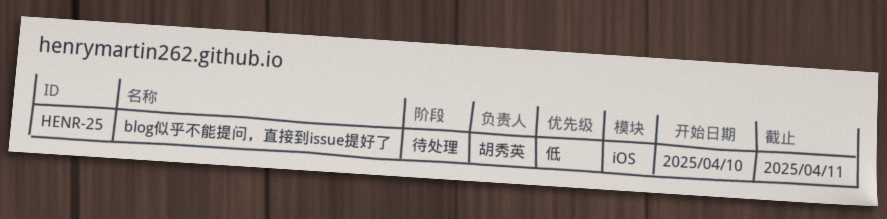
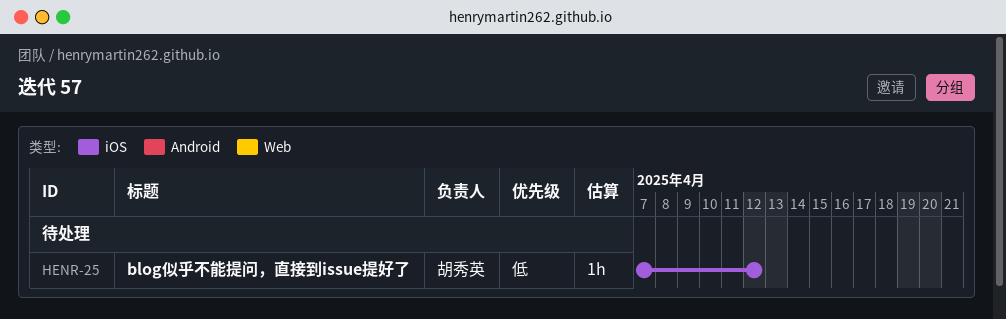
HENR-25, start: Apr 10 -> Apr 7
HENR-25, due: Apr 11 -> Apr 12

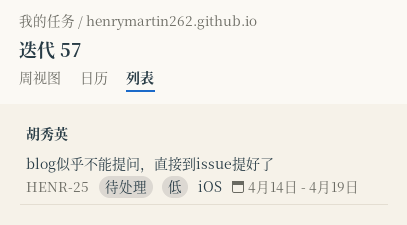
HENR-25, start: Apr 7 -> Apr 14
HENR-25, due: Apr 12 -> Apr 19

